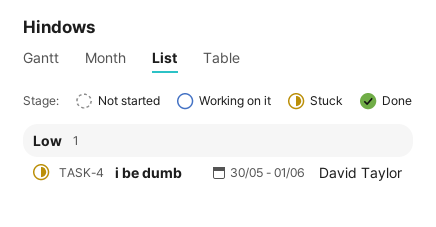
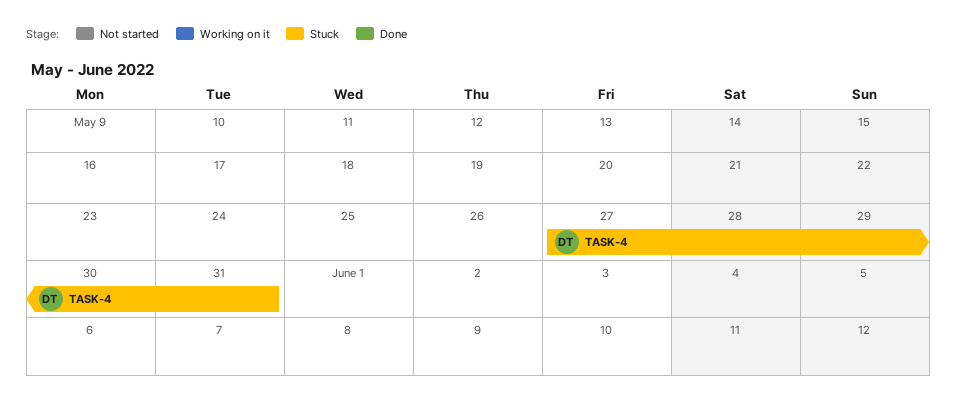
TASK-4, start: May 30 -> May 27
TASK-4, due: Jun 1 -> May 31

